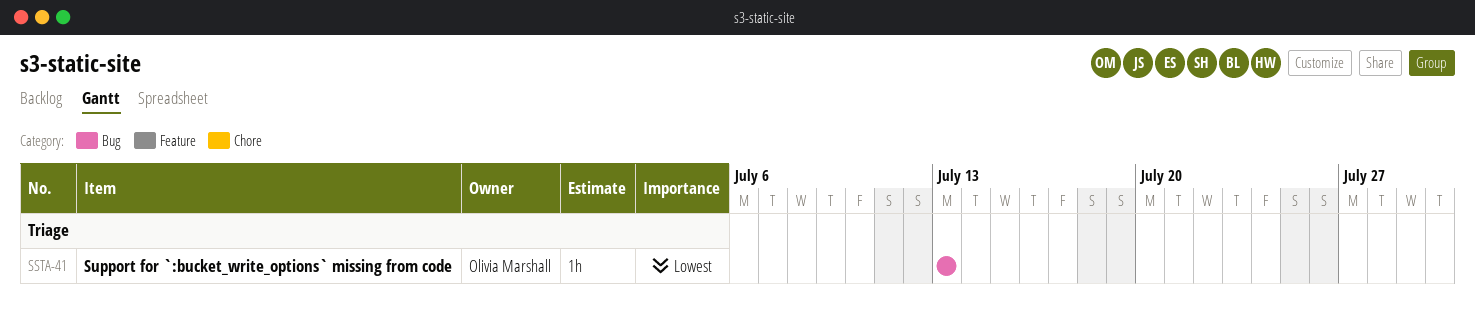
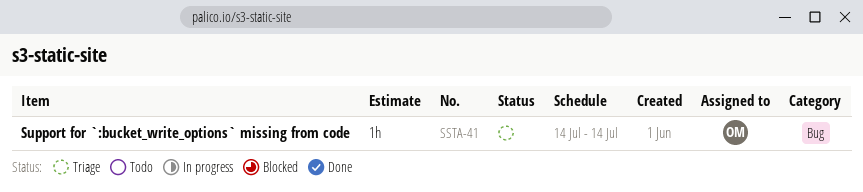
SSTA-41, start: Jul 13 -> Jul 14
SSTA-41, due: Jul 13 -> Jul 14

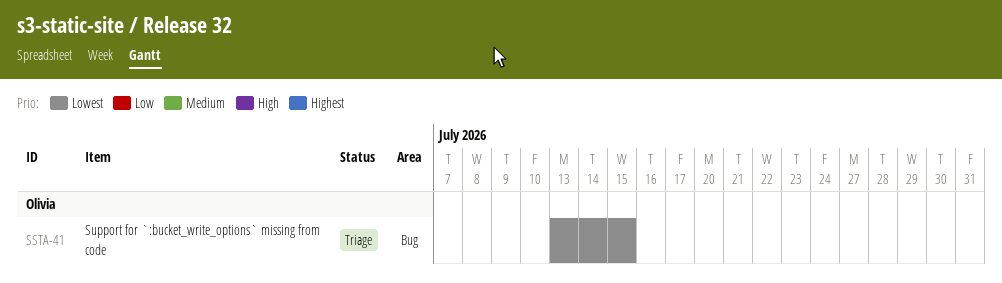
SSTA-41, start: Jul 14 -> Jul 13
SSTA-41, due: Jul 14 -> Jul 15

